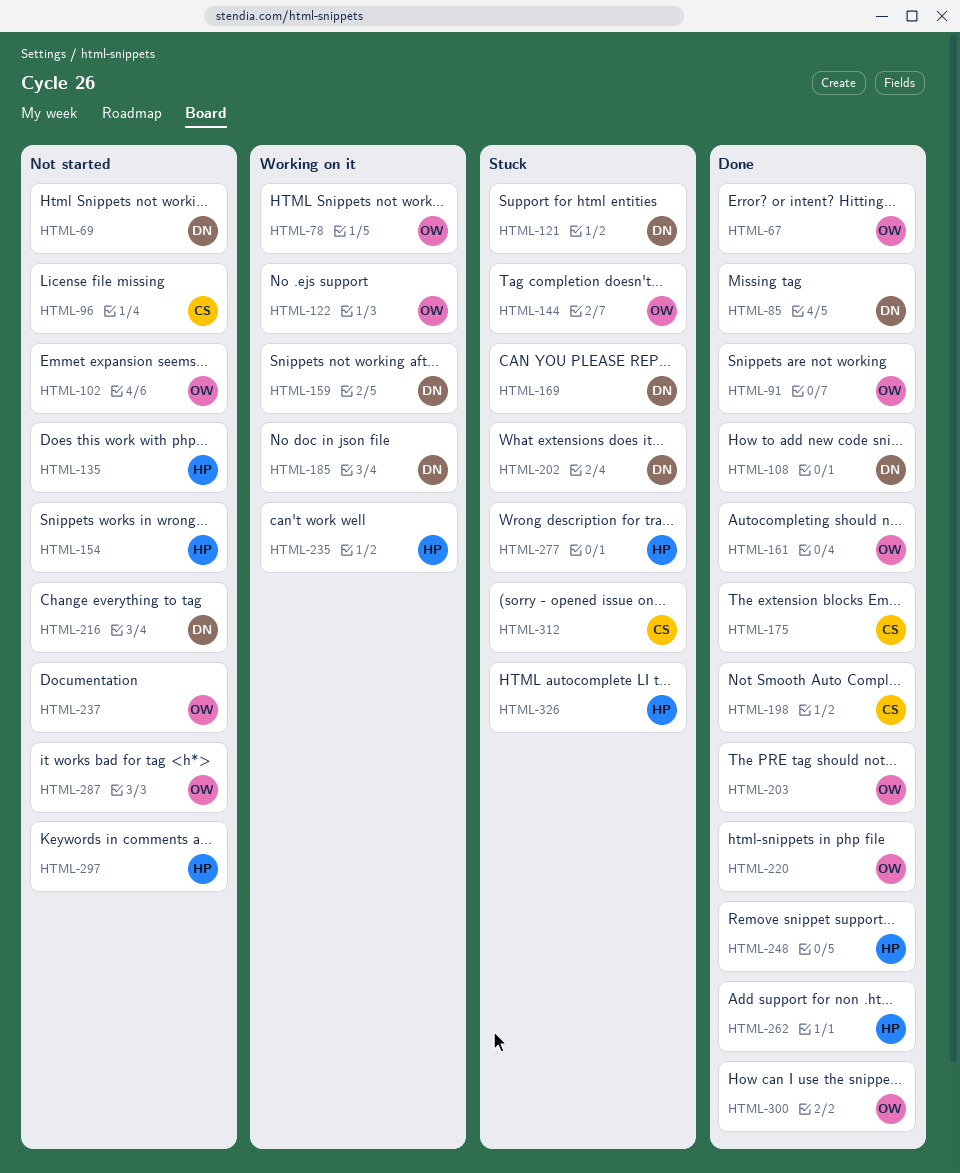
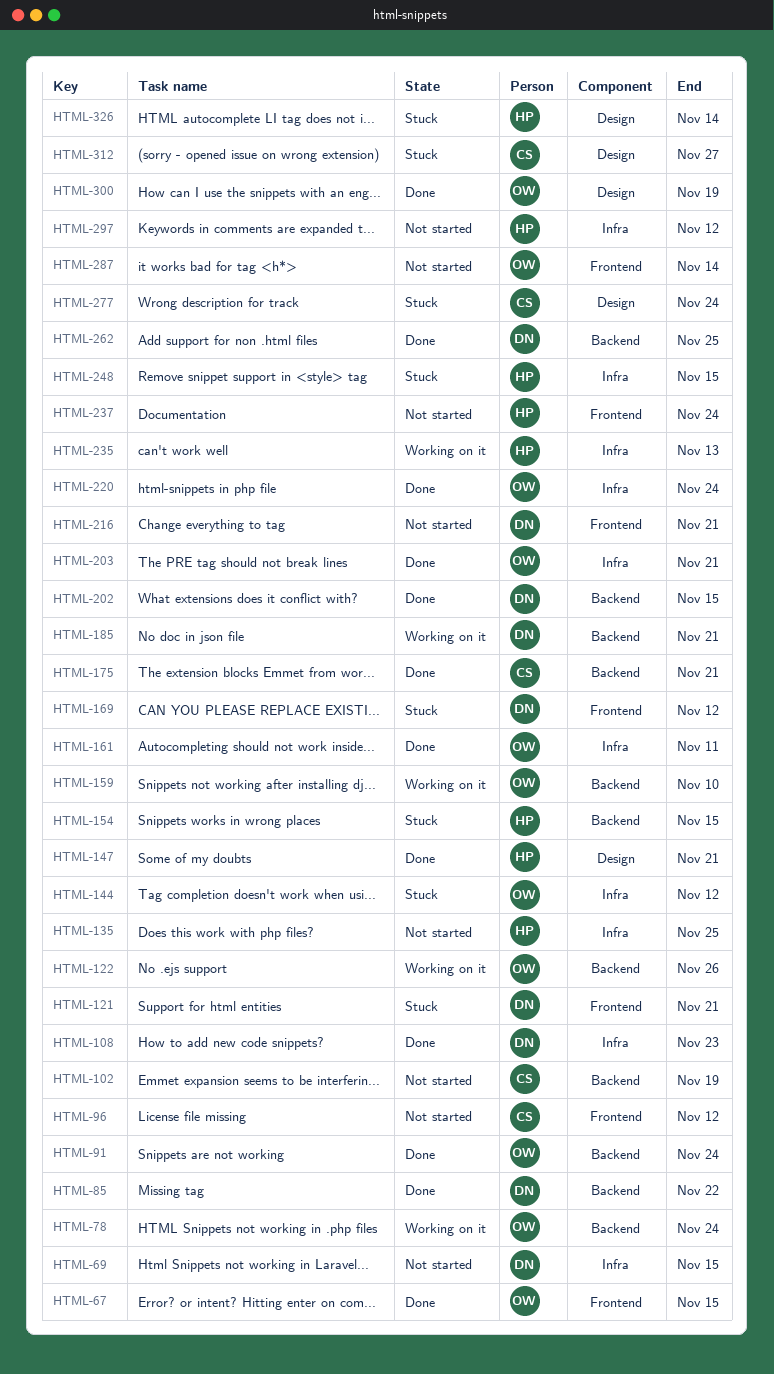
HTML-102, owner: OW -> CS
HTML-147: none -> present
HTML-154, status: Not started -> Stuck
HTML-159, owner: DN -> OW
HTML-198: present -> none
HTML-202, status: Stuck -> Done
HTML-237, owner: OW -> HP
HTML-248, status: Done -> Stuck
HTML-262, owner: HP -> DN
HTML-277, owner: HP -> CS

